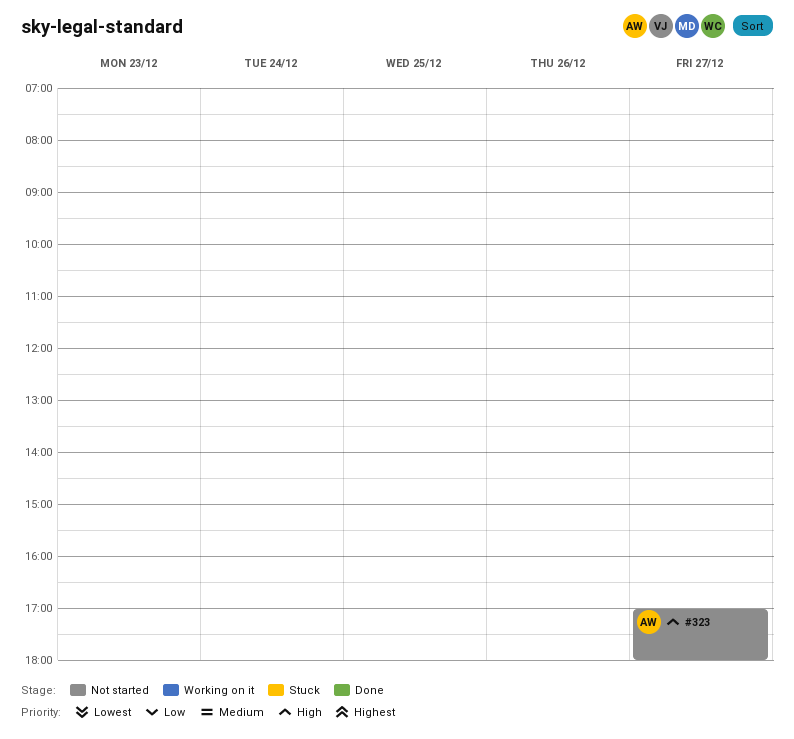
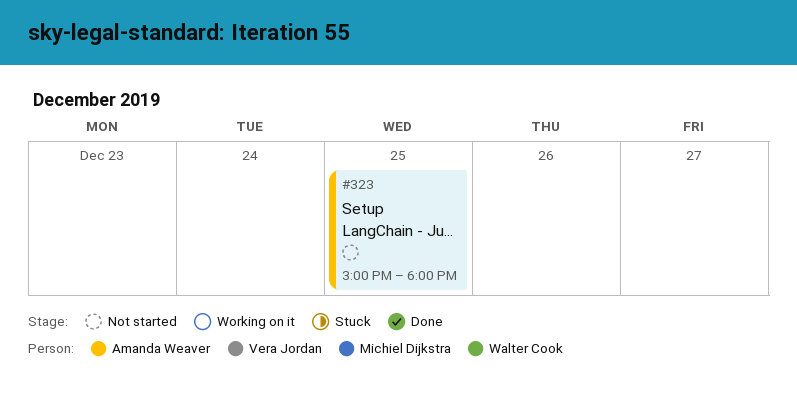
#323, day: Dec 27 -> Dec 25
#323, begins: 17:00 -> 15:00

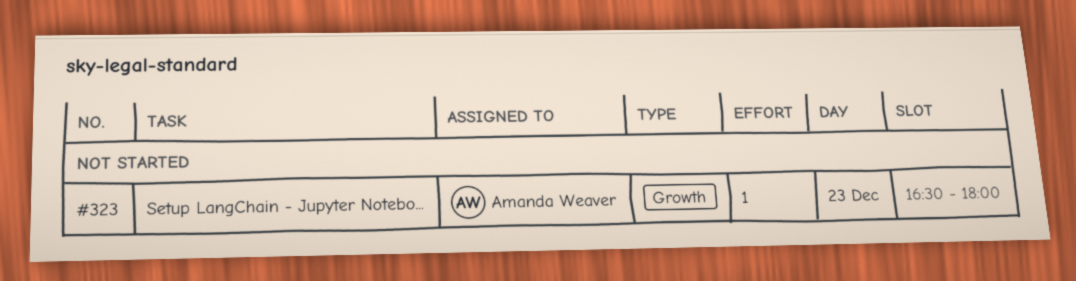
#323, day: Dec 25 -> Dec 23
#323, begins: 15:00 -> 16:30

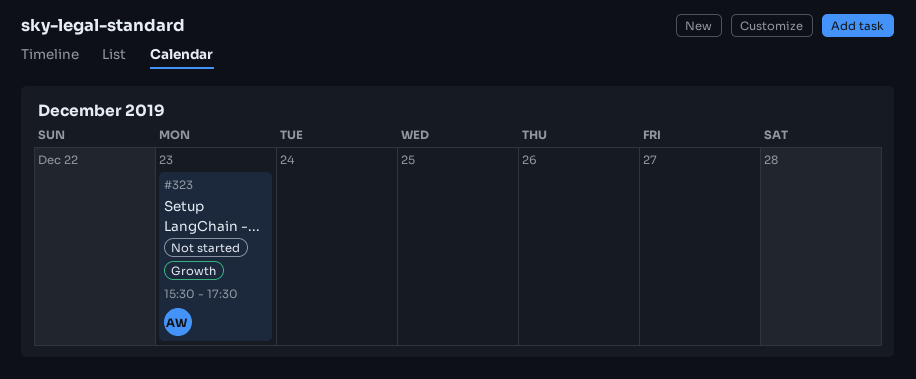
#323, begins: 16:30 -> 15:30
#323, ends: 18:00 -> 17:30

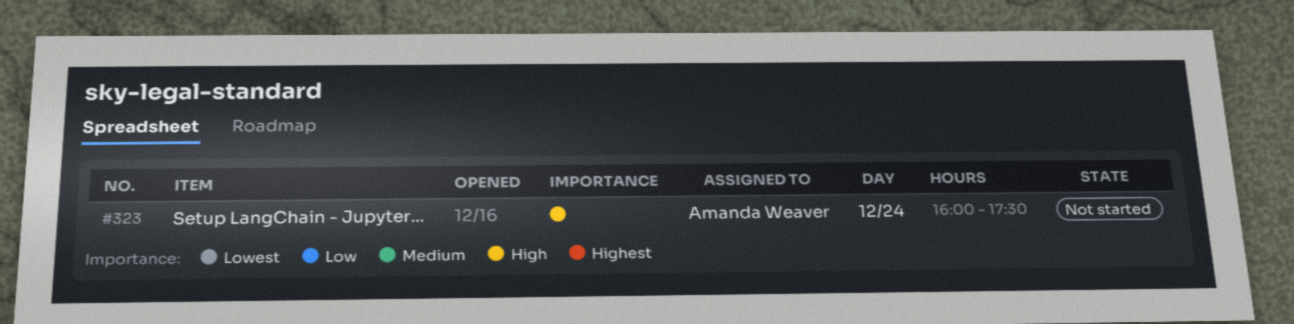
#323, day: Dec 23 -> Dec 24
#323, begins: 15:30 -> 16:00

